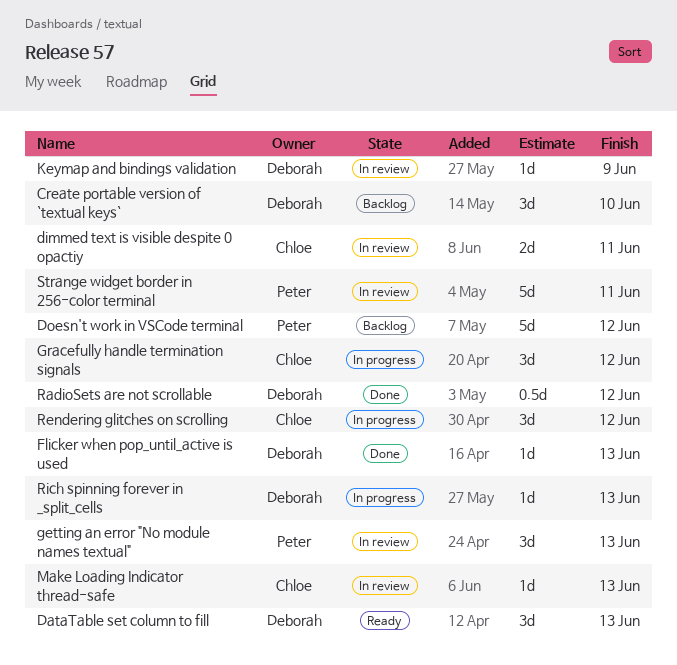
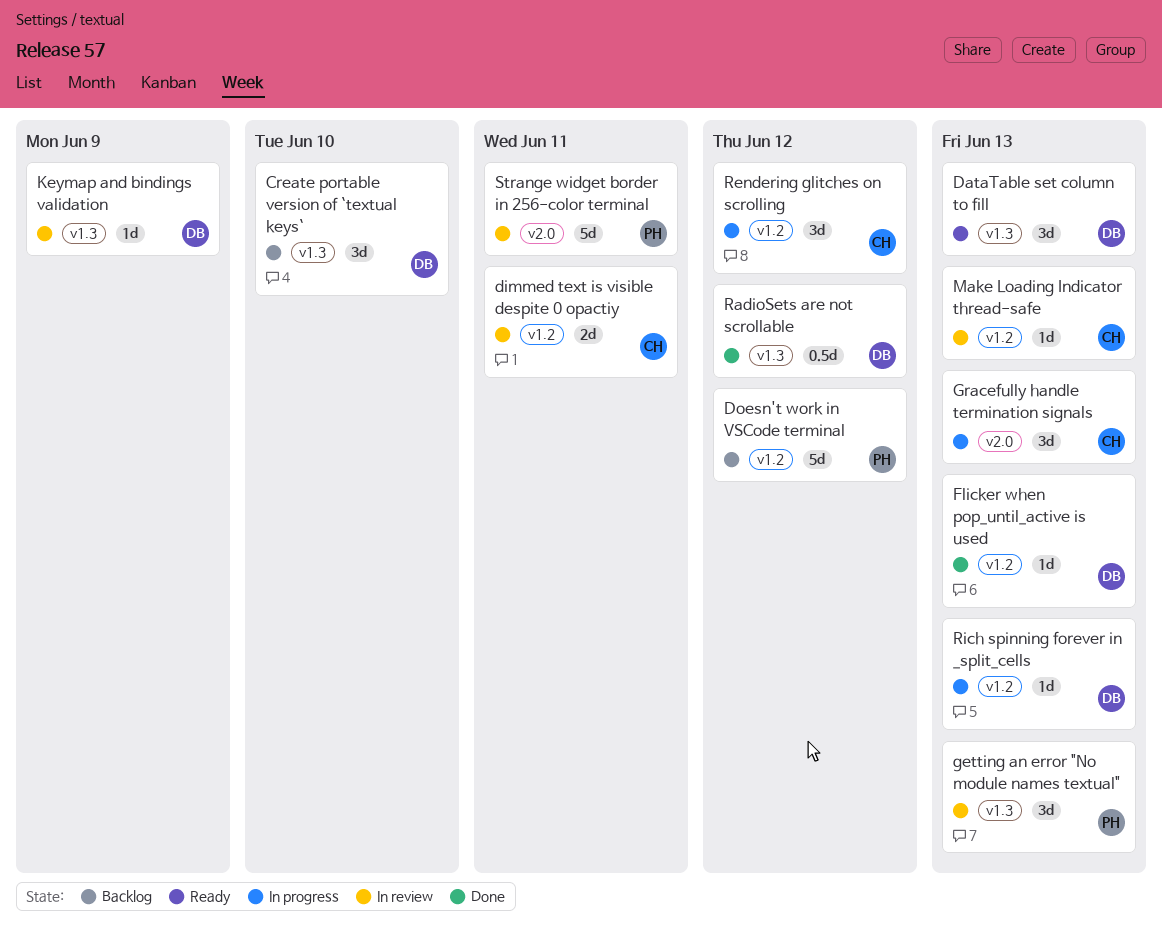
Gracefully handle termination signals, due: Jun 12 -> Jun 13

